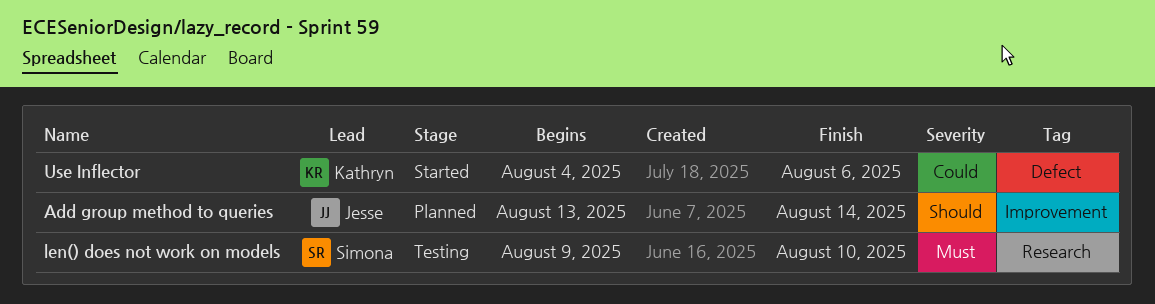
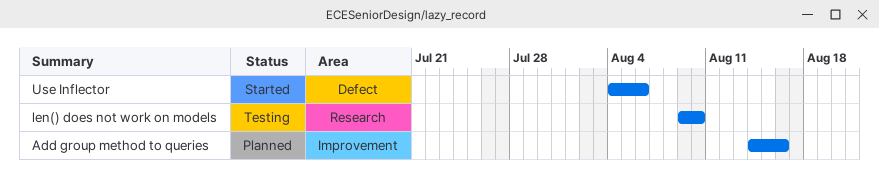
Add group method to queries, start: Aug 13 -> Aug 14
Add group method to queries, due: Aug 14 -> Aug 16

